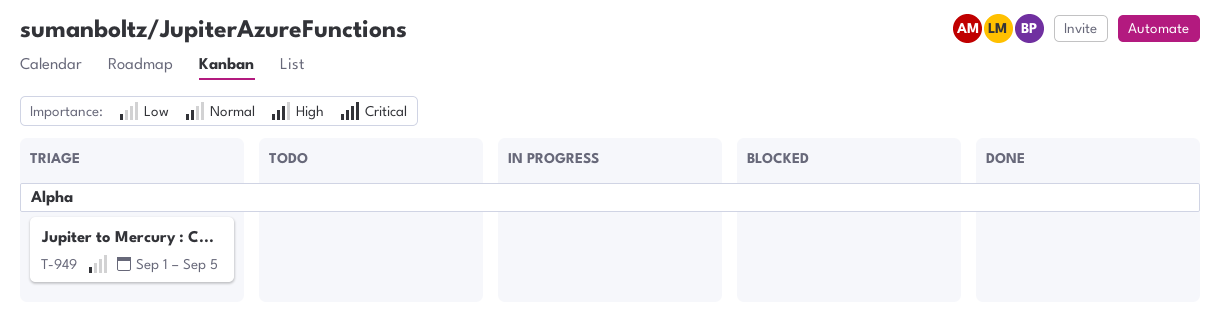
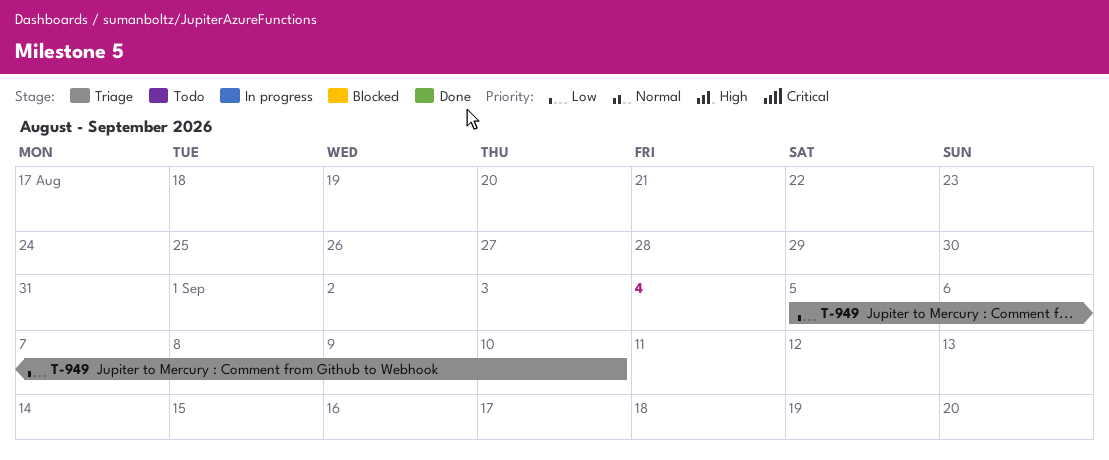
T-949, start: Sep 1 -> Sep 5
T-949, due: Sep 5 -> Sep 10

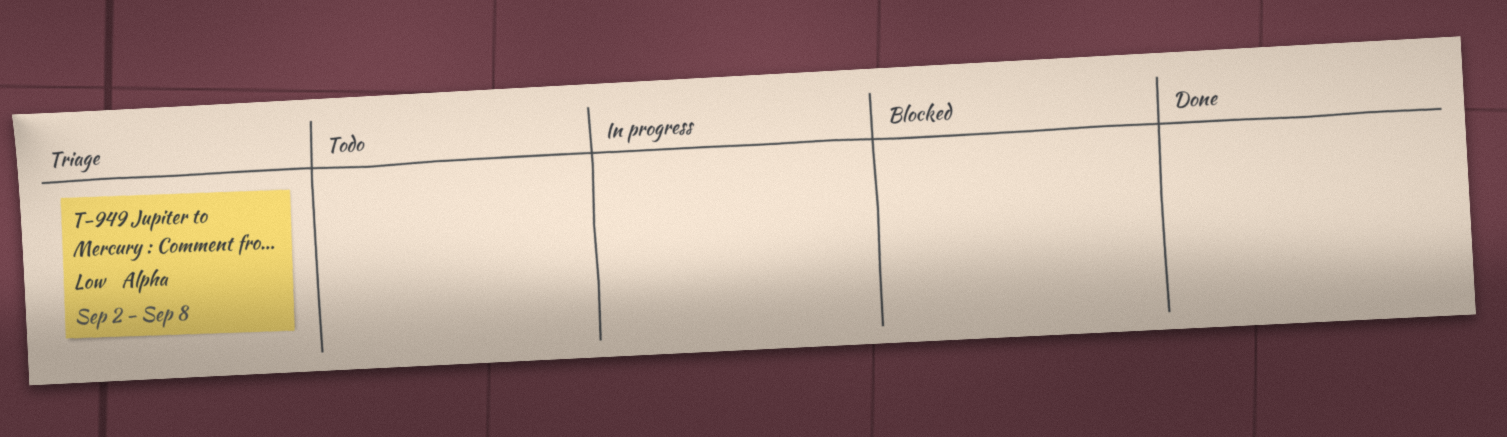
T-949, start: Sep 5 -> Sep 2
T-949, due: Sep 10 -> Sep 8

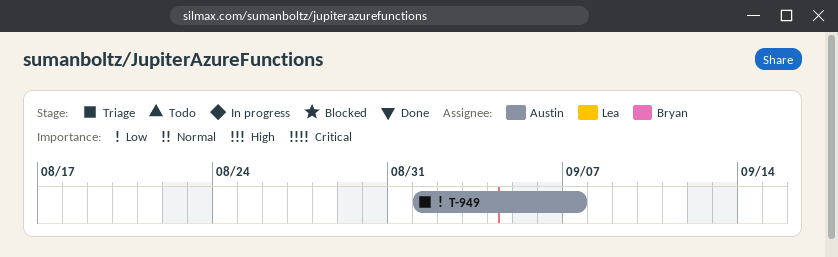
T-949, start: Sep 2 -> Sep 1
T-949, due: Sep 8 -> Sep 7

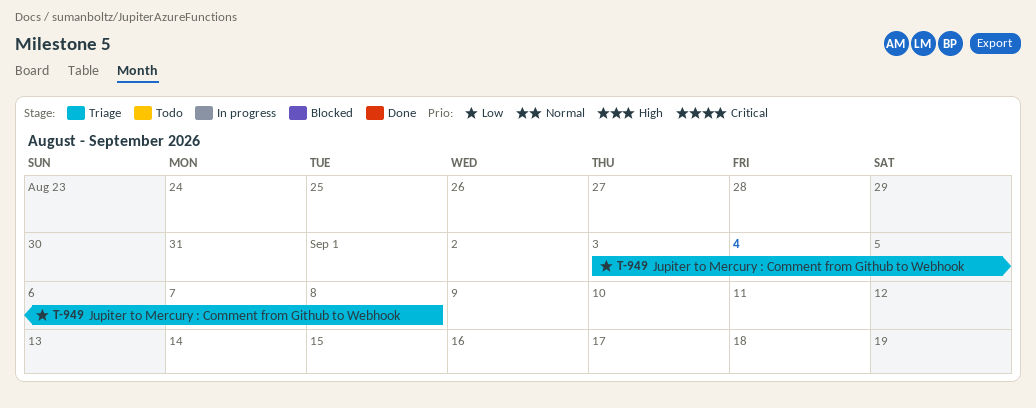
T-949, start: Sep 1 -> Sep 3
T-949, due: Sep 7 -> Sep 8

